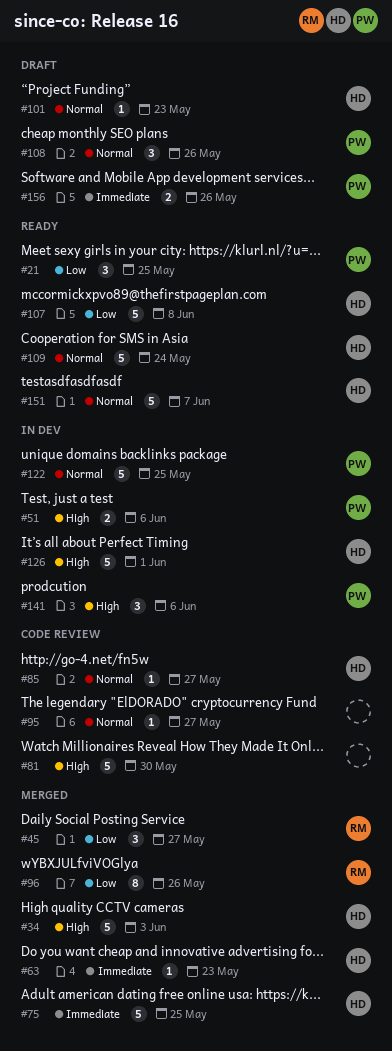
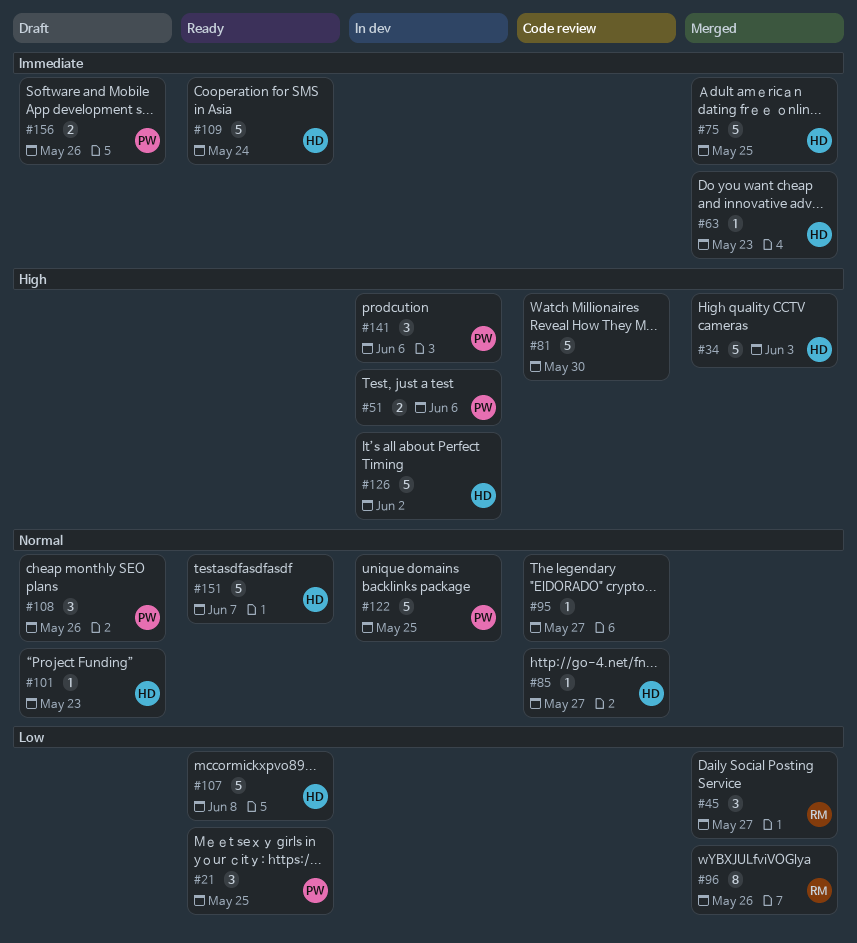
#109, priority: Normal -> Immediate
#126, due: Jun 1 -> Jun 2

